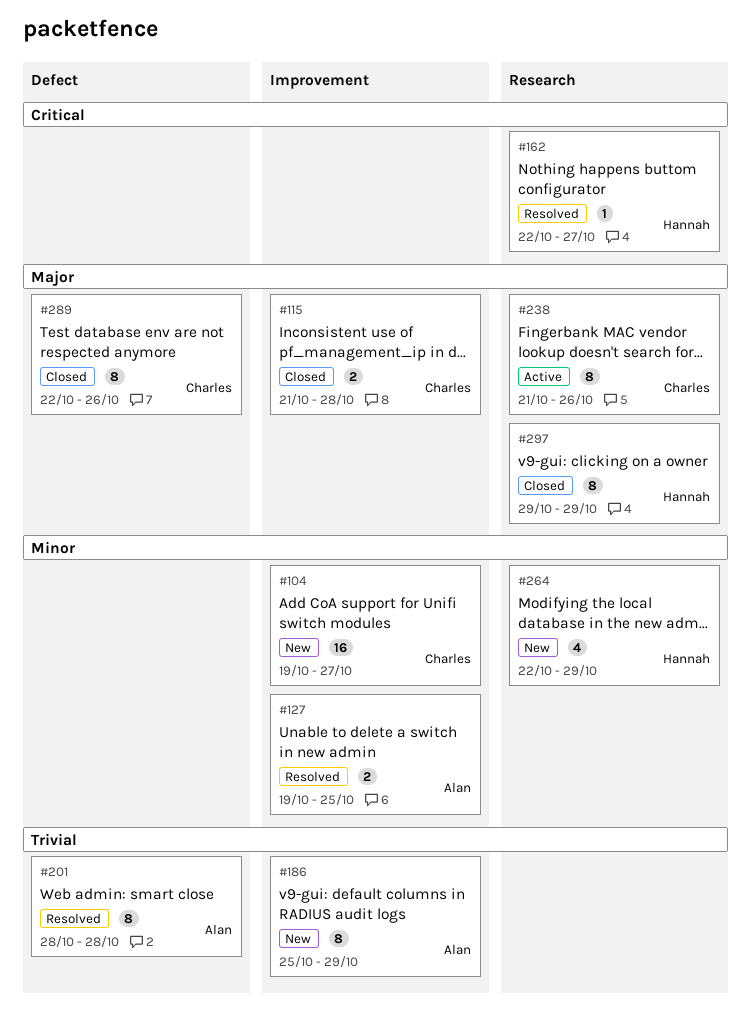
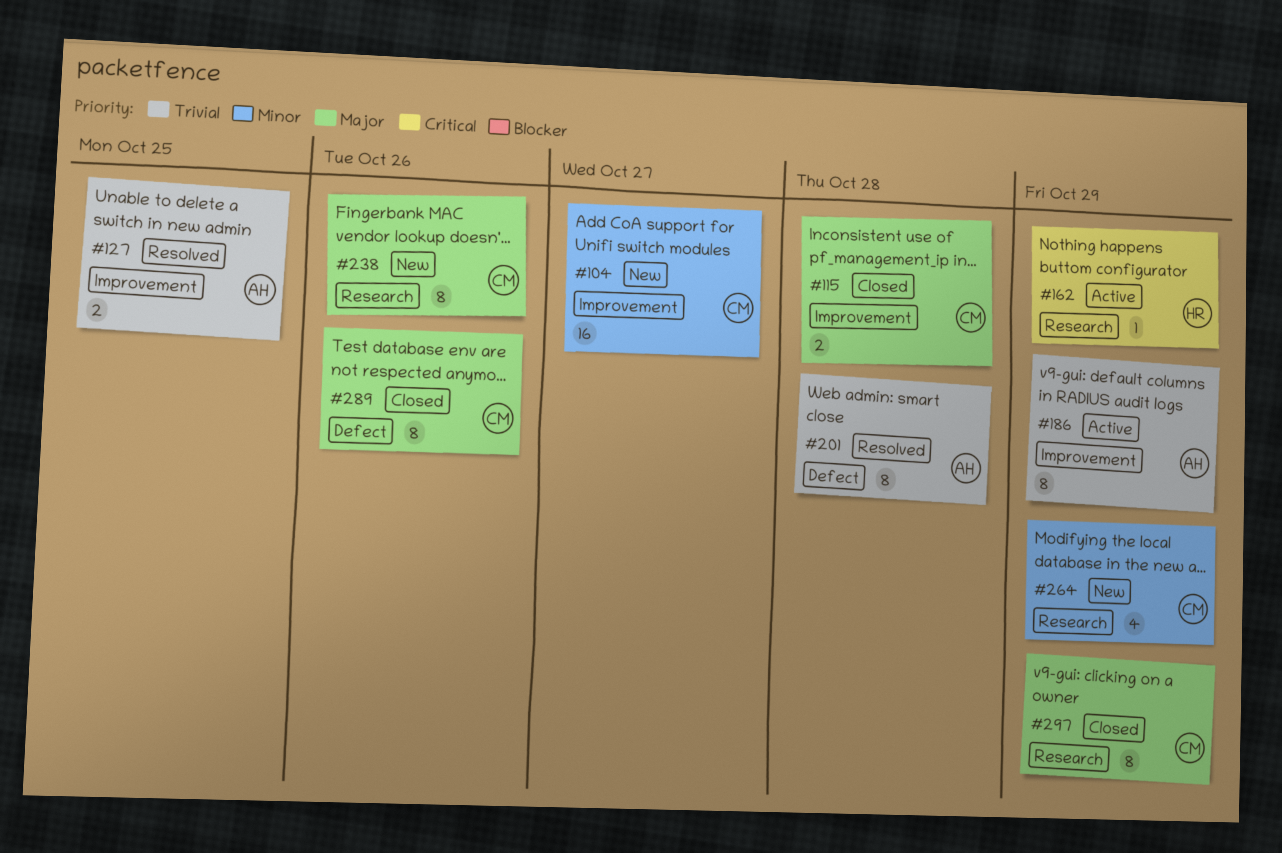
#127, priority: Minor -> Trivial
#162, status: Resolved -> Active
#162, due: Oct 27 -> Oct 29
#186, status: New -> Active
#238, status: Active -> New
#264, owner: Hannah -> Charles
#297, owner: Hannah -> Charles

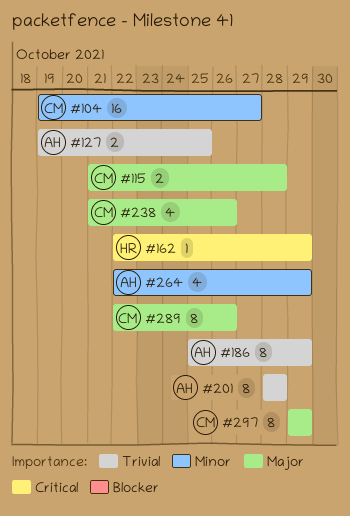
#238, estimate: 8 -> 4
#264, owner: CM -> AH

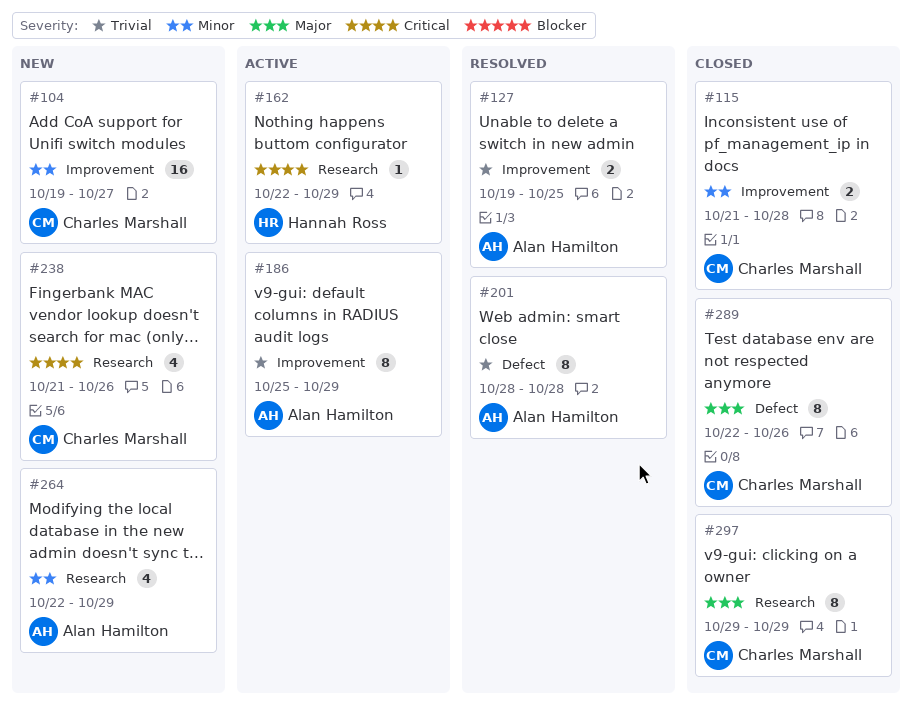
#115, priority: Major -> Minor
#238, priority: Major -> Critical

